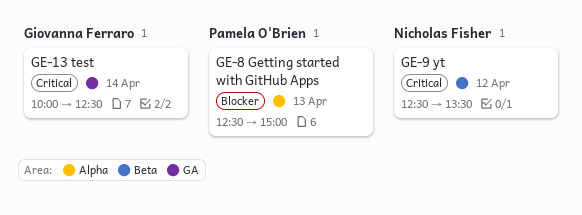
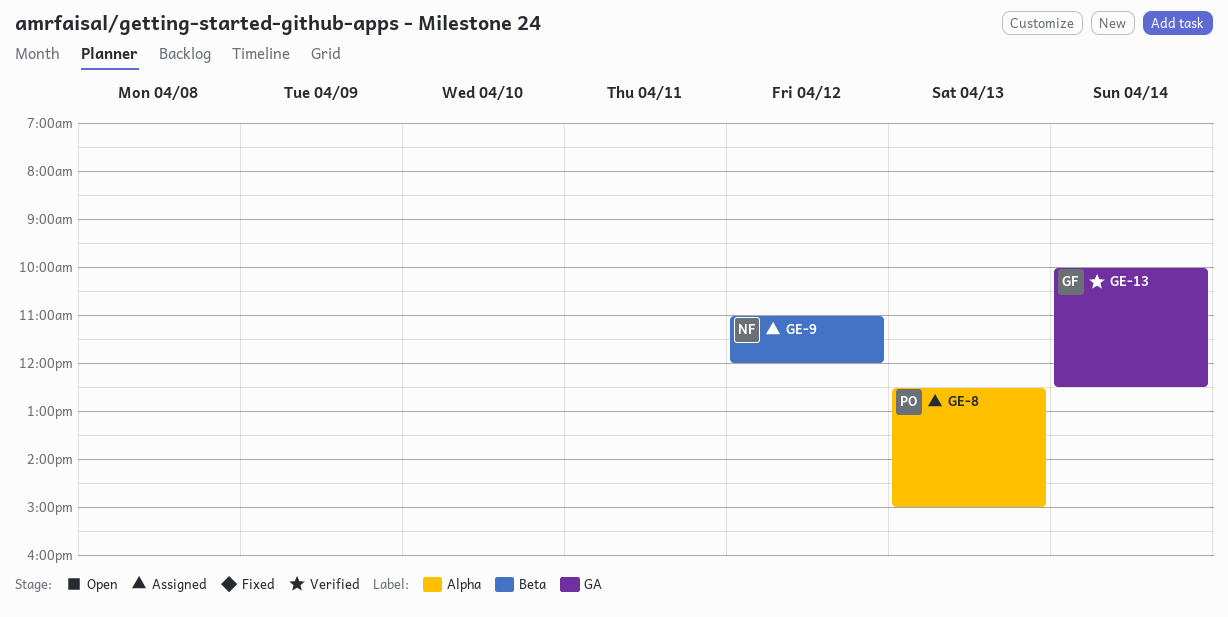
GE-9, begins: 12:30 -> 11:00
GE-9, ends: 13:30 -> 12:00

